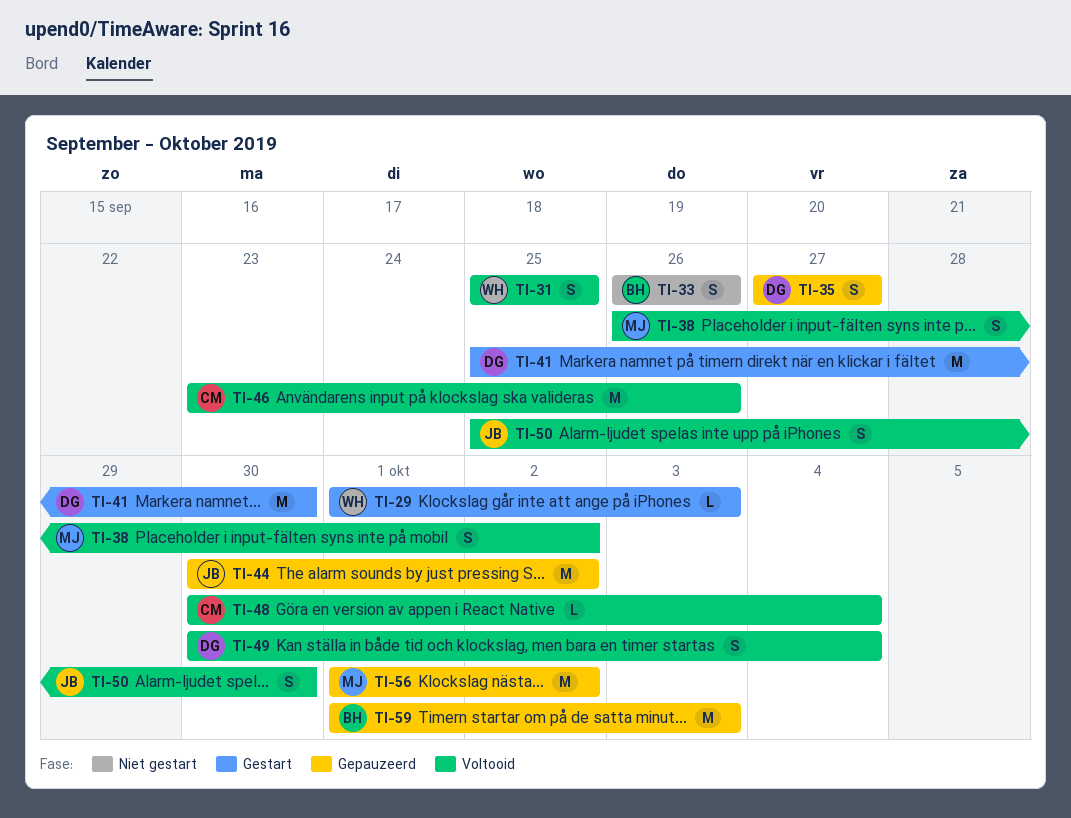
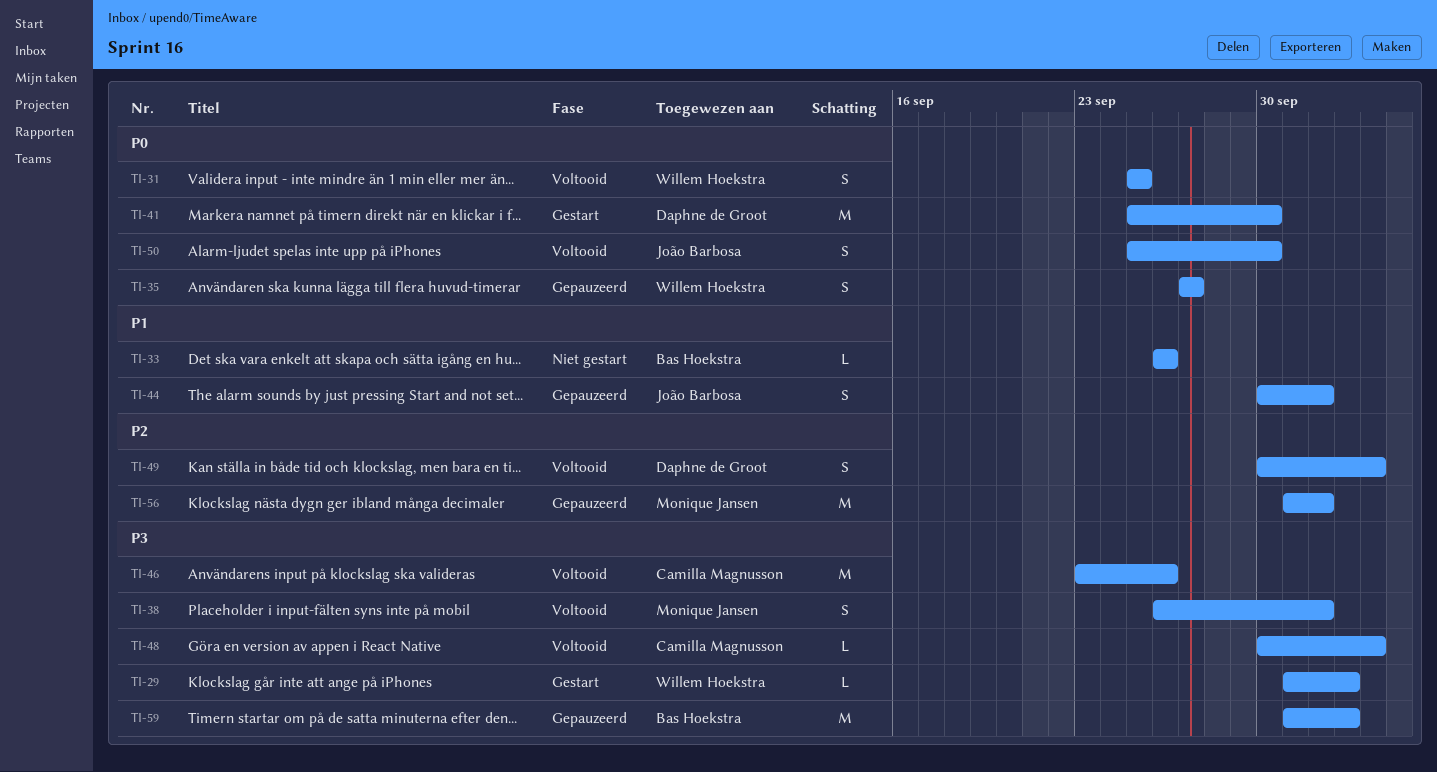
TI-33, estimate: S -> L
TI-35, owner: Daphne de Groot -> Willem Hoekstra
TI-44, estimate: M -> S

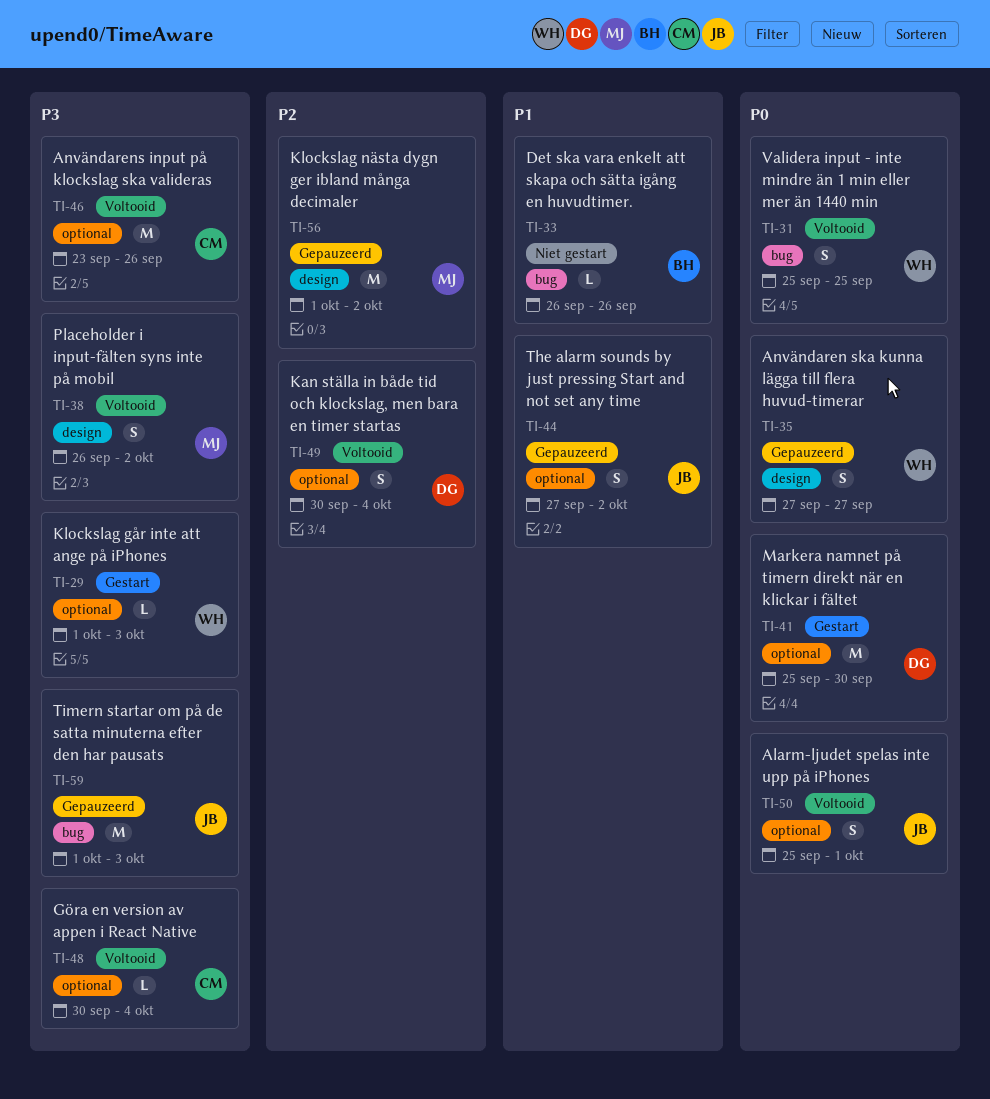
TI-44, start: Sep 30 -> Sep 27
TI-50, due: Sep 30 -> Oct 1
TI-59, owner: Bas Hoekstra -> João Barbosa

